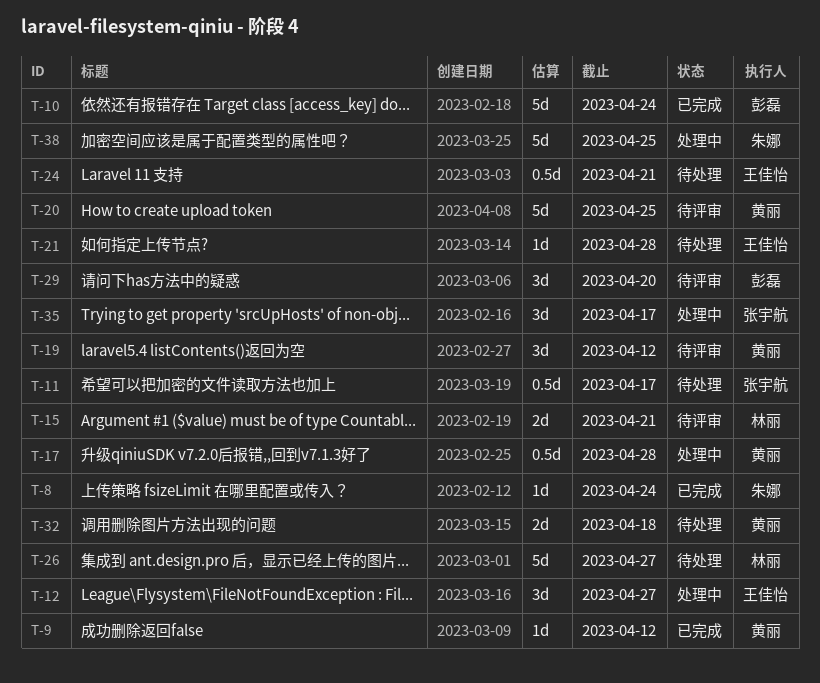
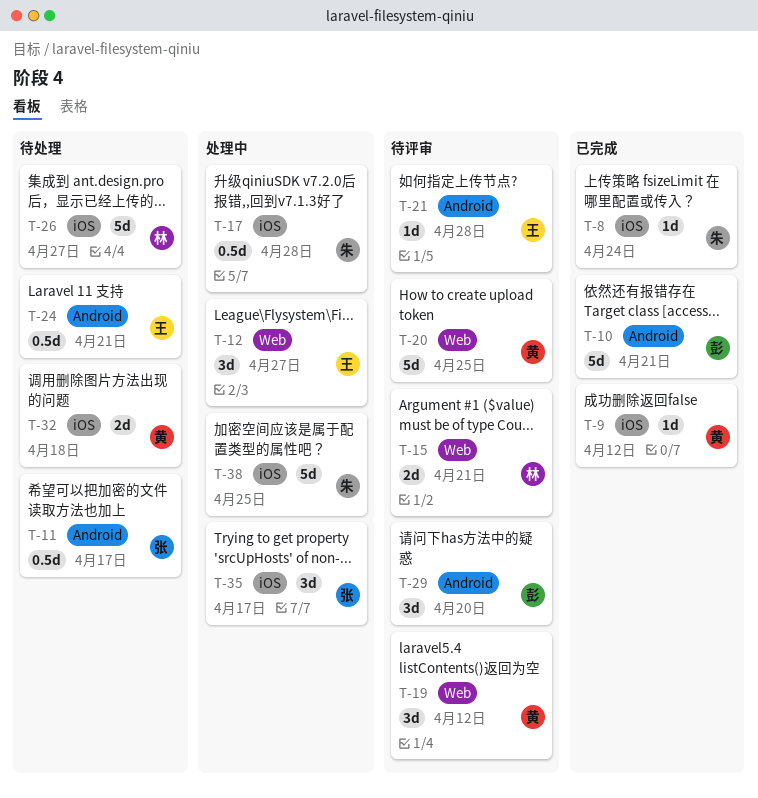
T-10, due: Apr 24 -> Apr 21
T-17, owner: 黄丽 -> 朱娜
T-21, status: 待处理 -> 待评审

